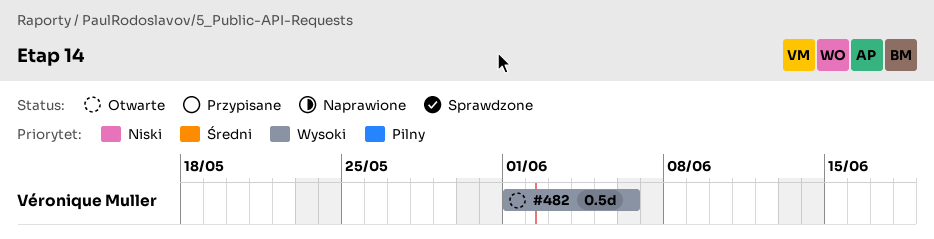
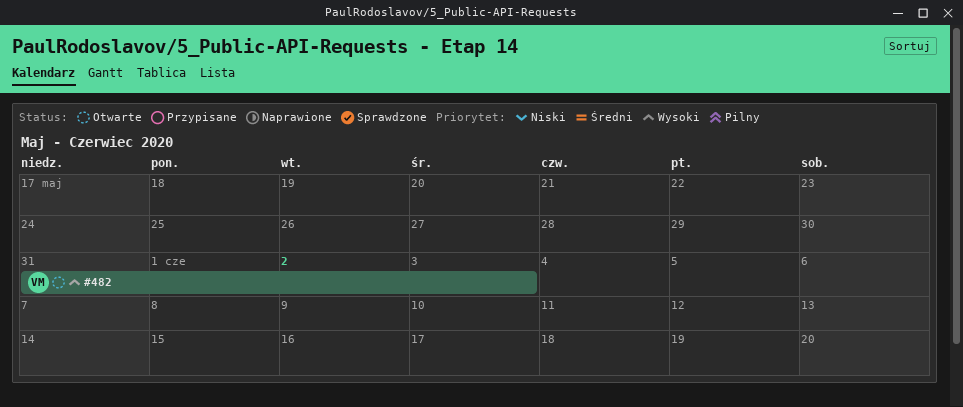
#482, start: Jun 1 -> May 31
#482, due: Jun 6 -> Jun 3

